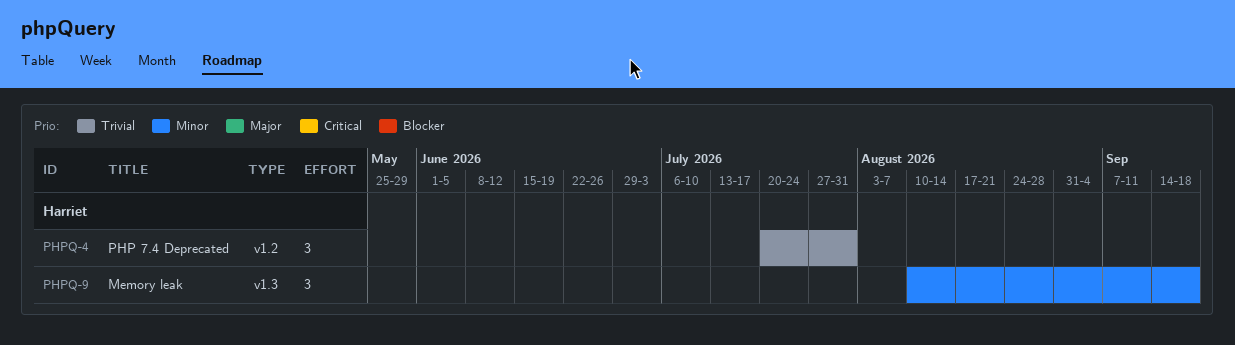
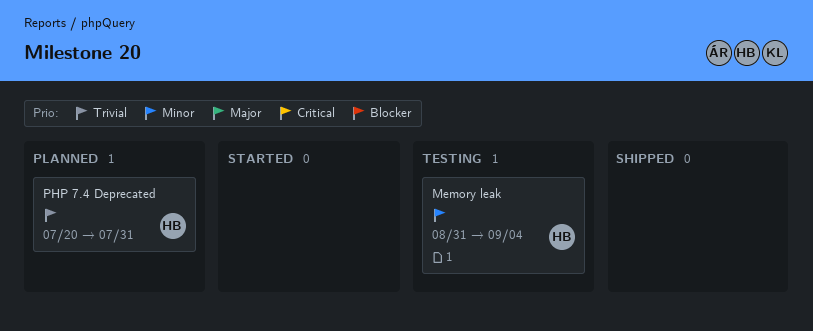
Memory leak, start: Aug 10 -> Aug 31
Memory leak, due: Sep 18 -> Sep 4

